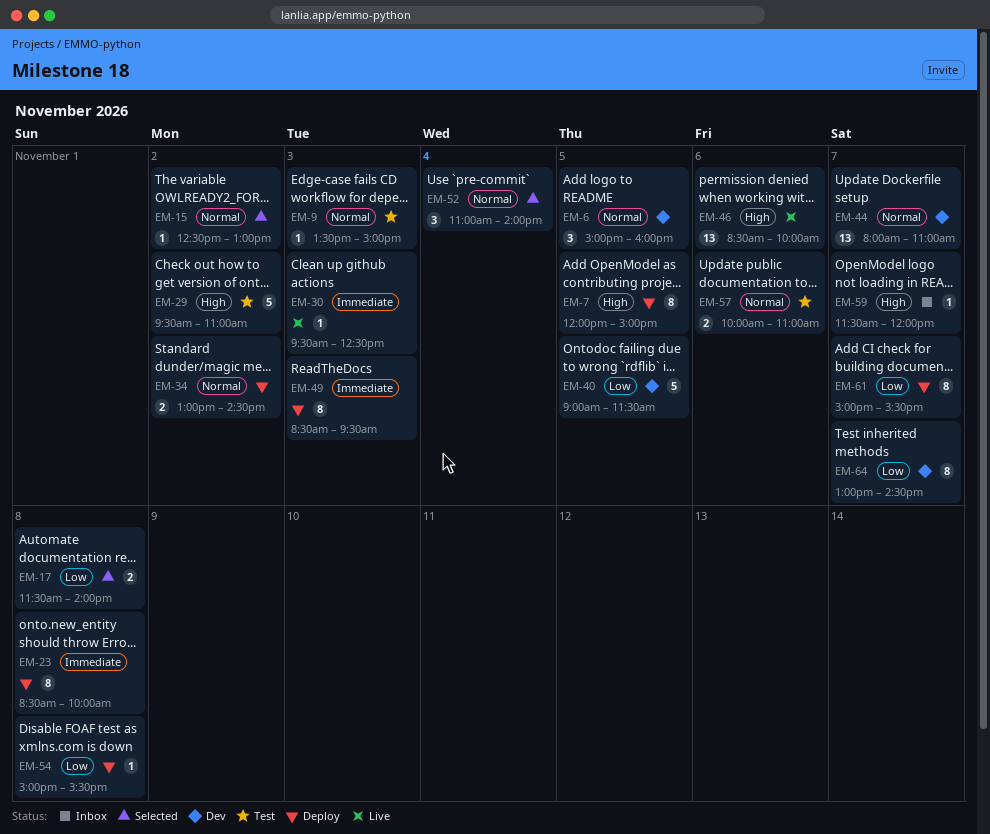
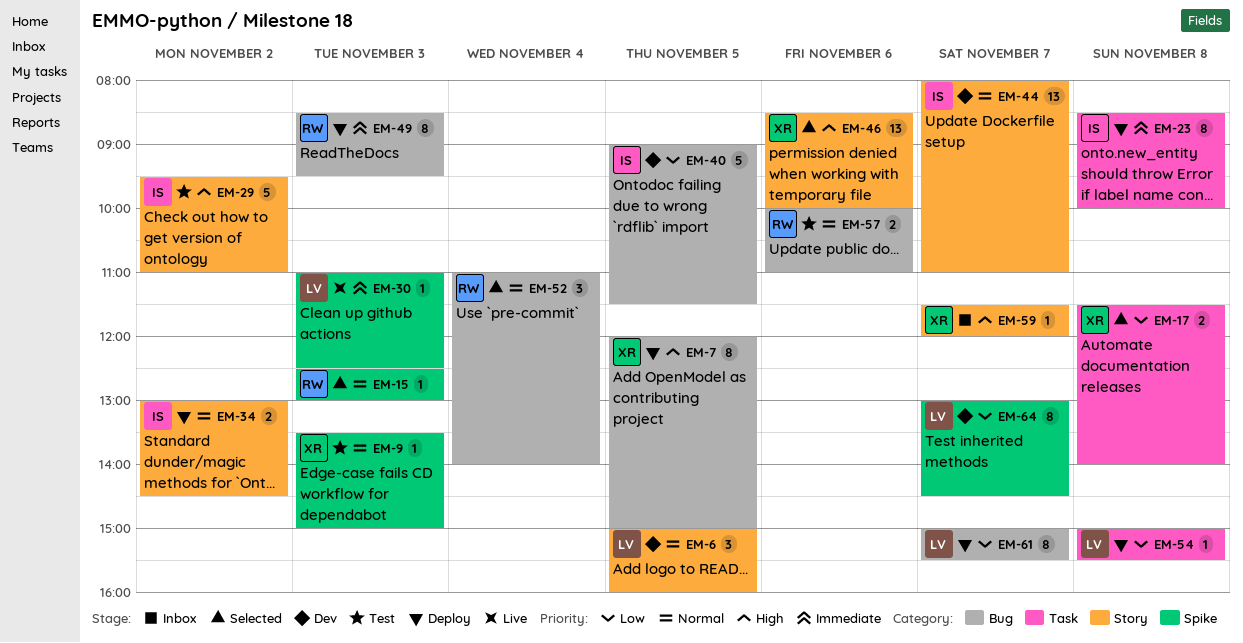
EM-15, day: Nov 2 -> Nov 3
EM-30, begins: 09:30 -> 11:00
EM-46, status: Live -> Selected

